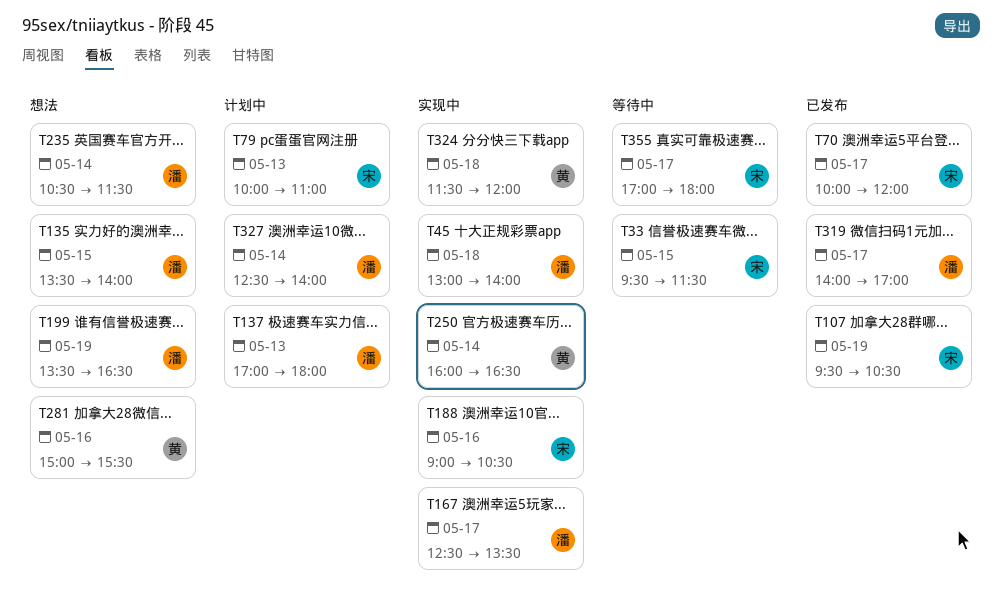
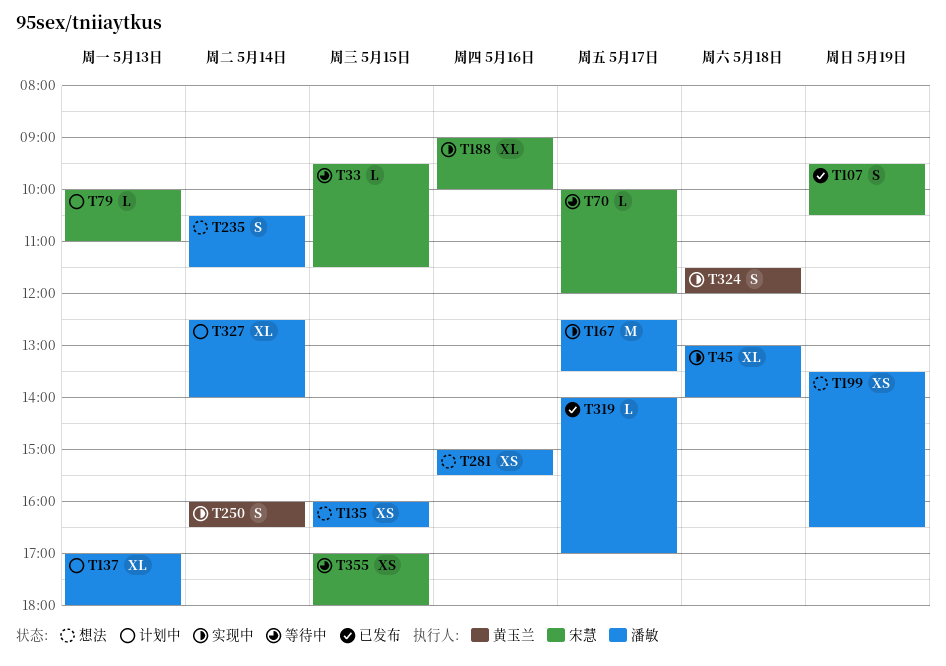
T70, status: 已发布 -> 等待中
T135, begins: 13:30 -> 16:00
T135, ends: 14:00 -> 16:30
T188, ends: 10:30 -> 10:00
T281, owner: 黄玉兰 -> 潘敏
T355, day: May 17 -> May 15

